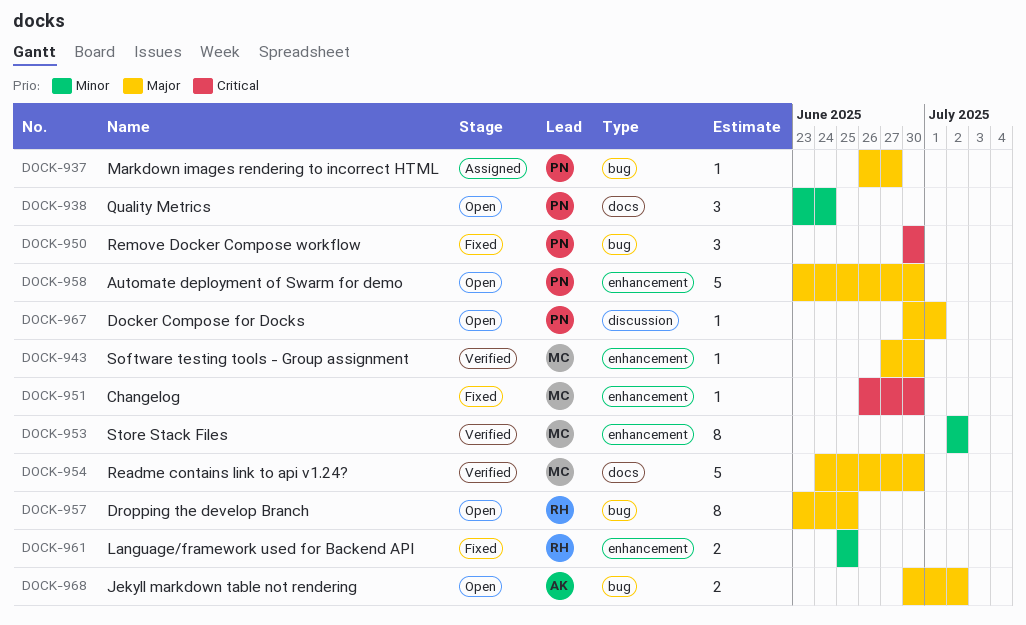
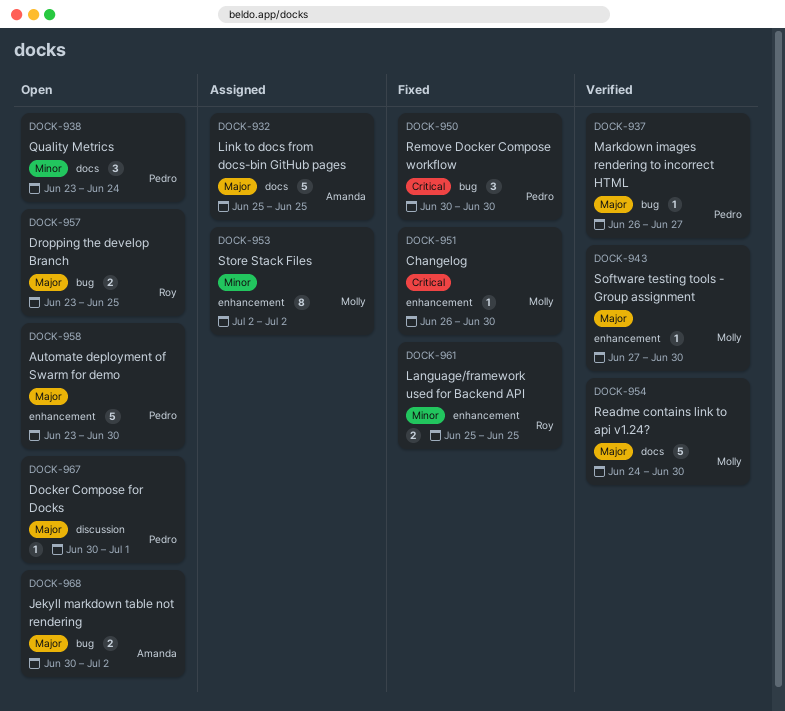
DOCK-932: none -> present
DOCK-937, status: Assigned -> Verified
DOCK-953, status: Verified -> Assigned
DOCK-957, estimate: 8 -> 2

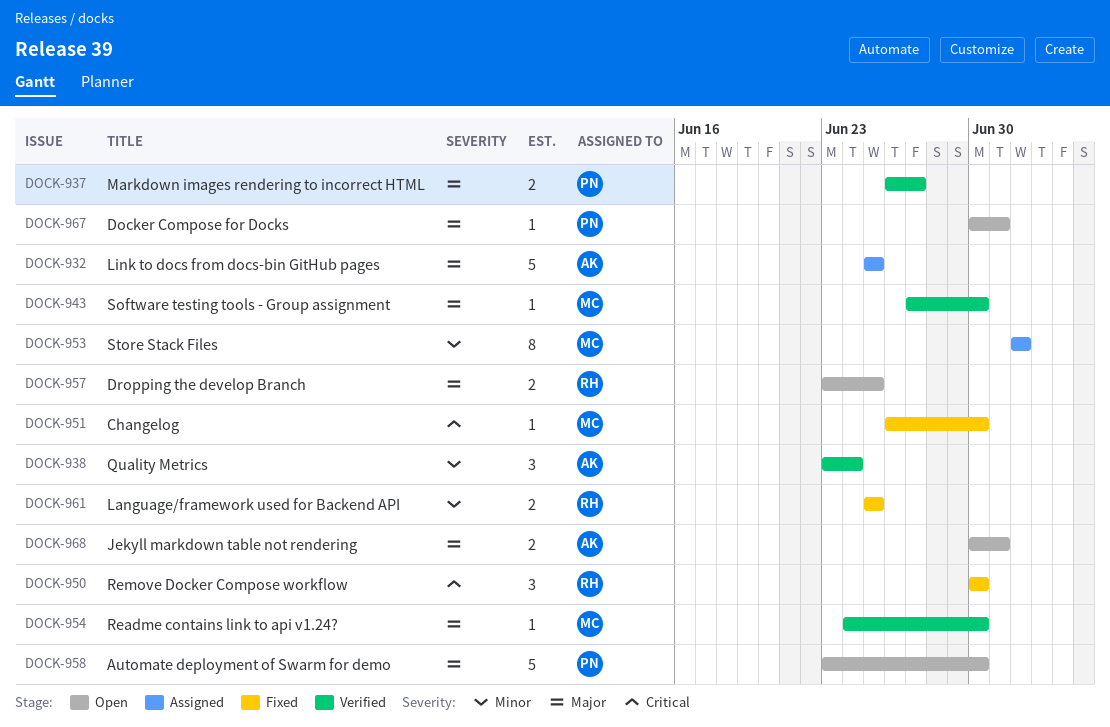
DOCK-937, estimate: 1 -> 2
DOCK-938, status: Open -> Verified
DOCK-938, owner: Pedro -> Amanda
DOCK-950, owner: Pedro -> Roy
DOCK-954, estimate: 5 -> 1
DOCK-968, due: Jul 2 -> Jul 1

